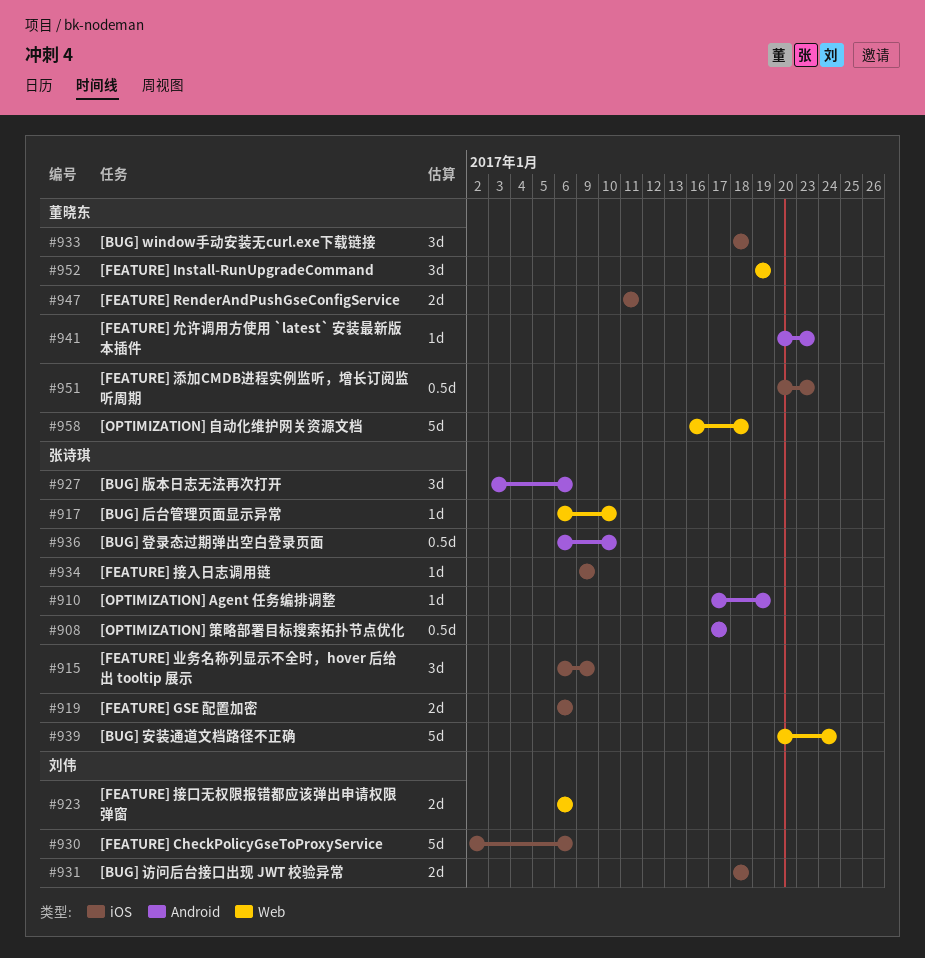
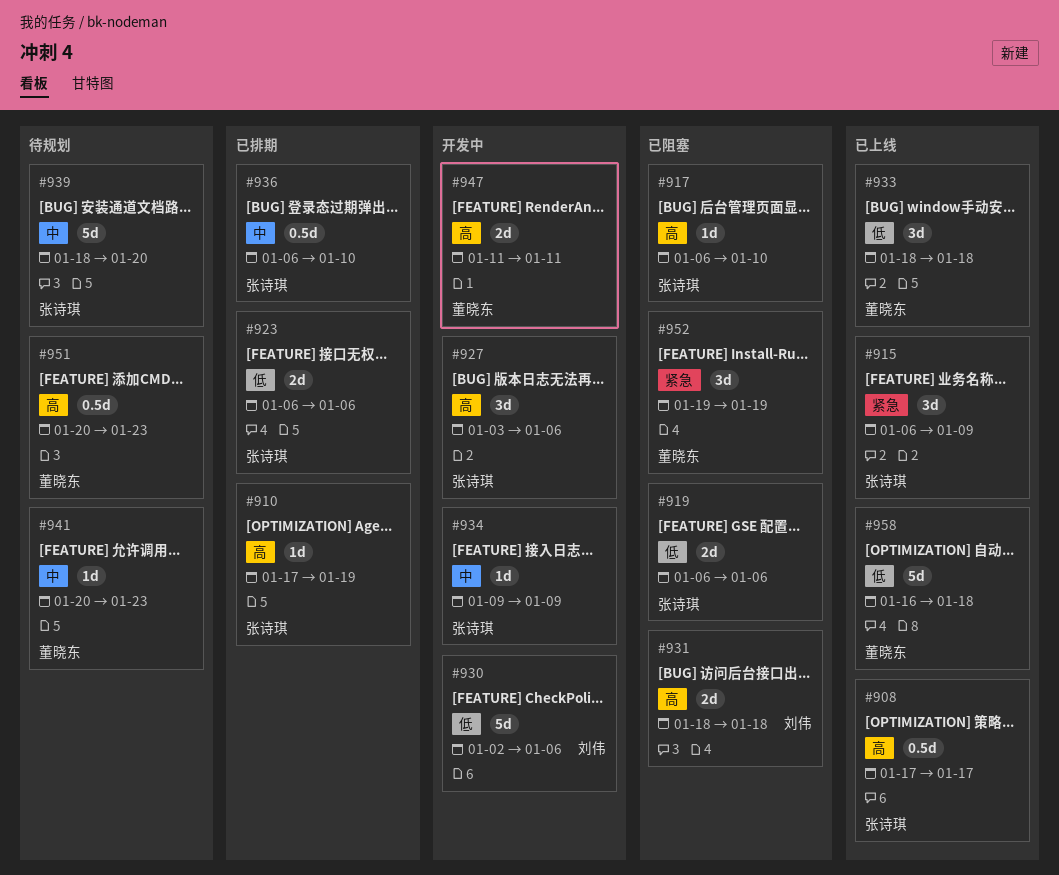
#923, owner: 刘伟 -> 张诗琪
#939, start: Jan 20 -> Jan 18
#939, due: Jan 24 -> Jan 20

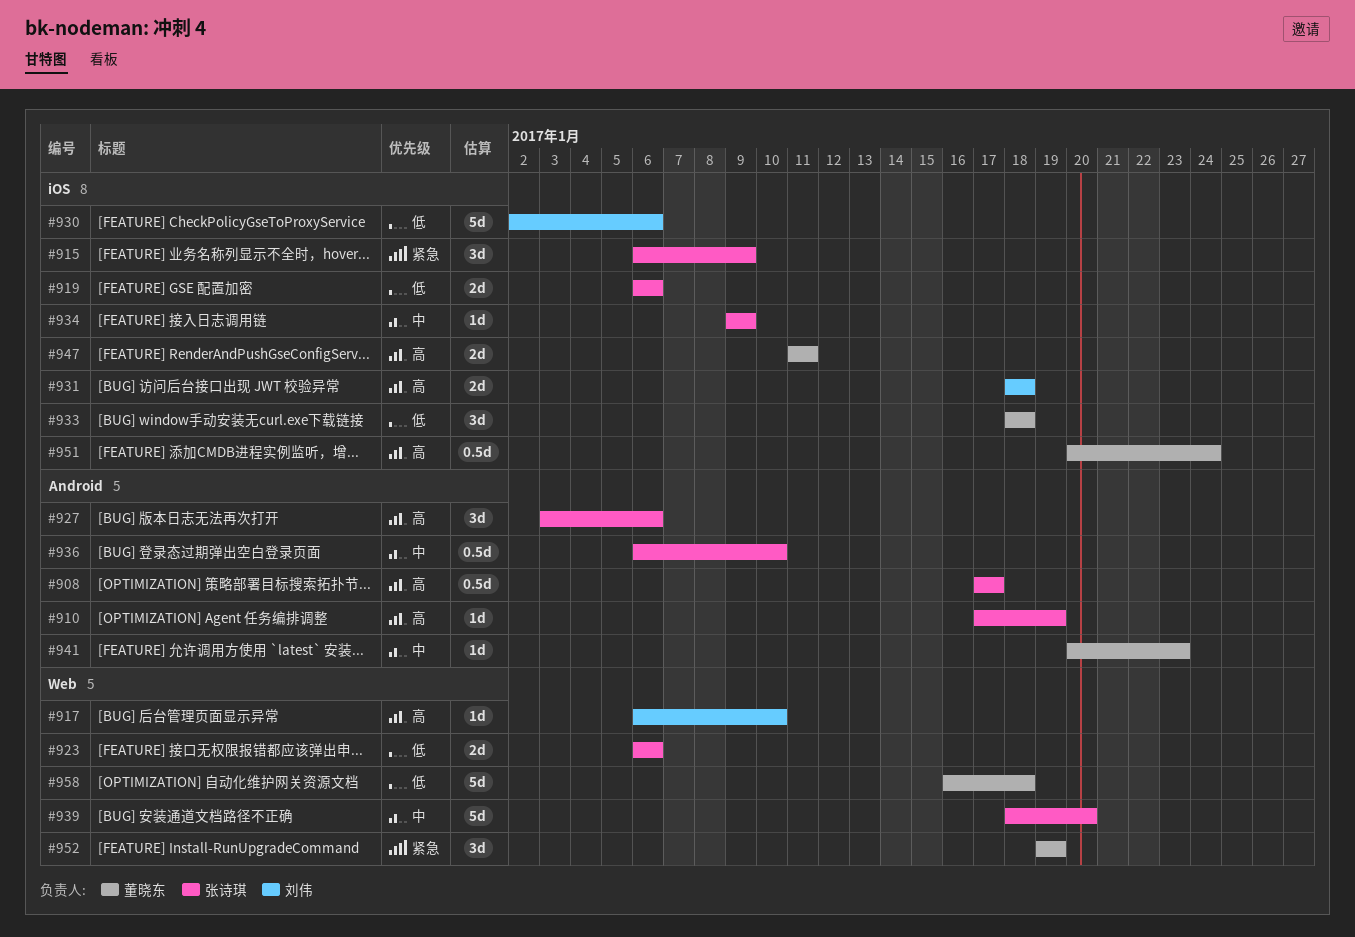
#917, owner: 张诗琪 -> 刘伟
#951, due: Jan 23 -> Jan 24

